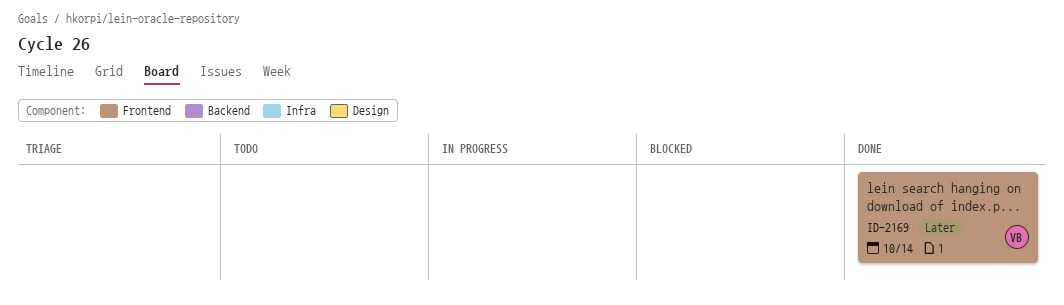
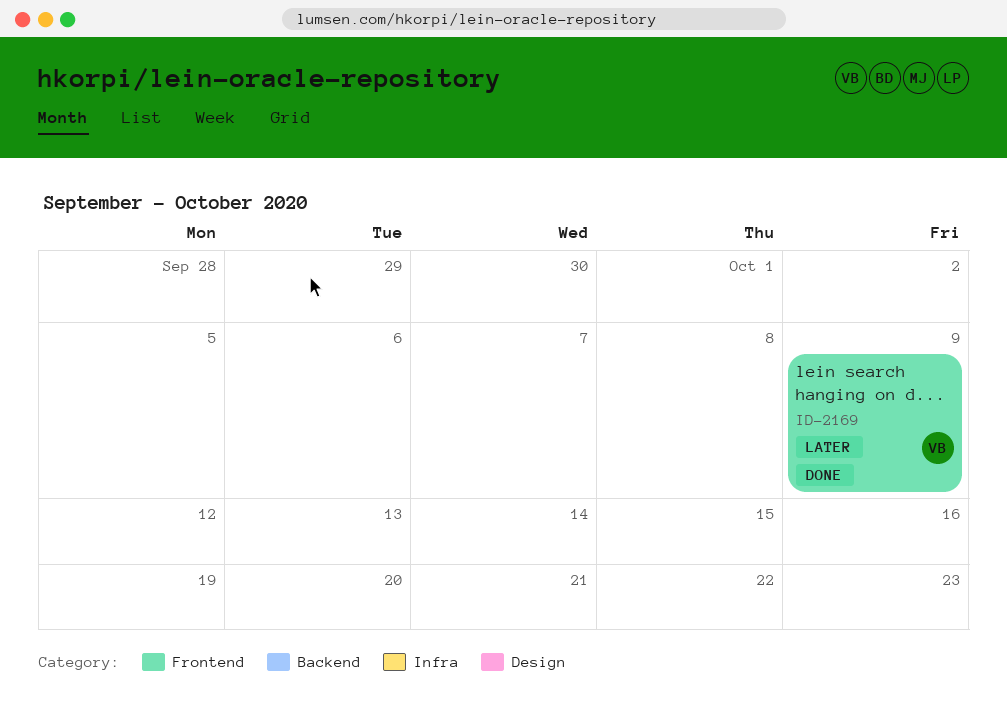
ID-2169, due: Oct 14 -> Oct 9

